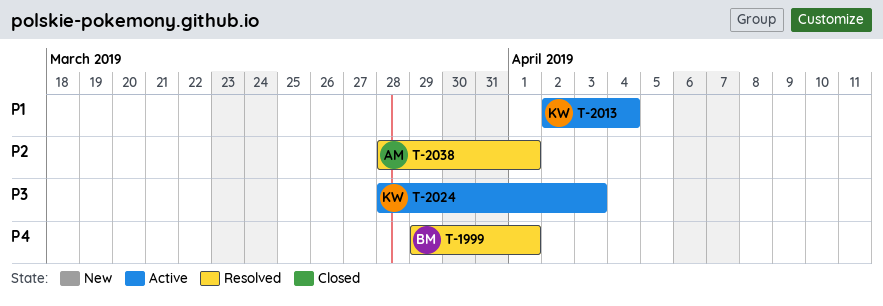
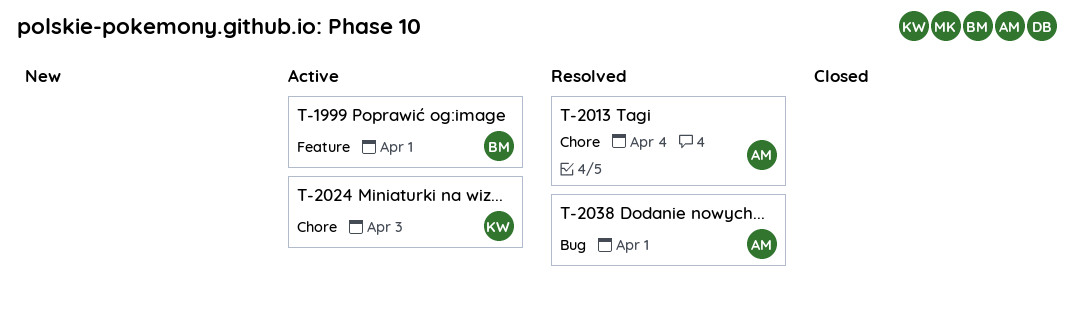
T-1999, status: Resolved -> Active
T-2013, status: Active -> Resolved
T-2013, owner: KW -> AM

